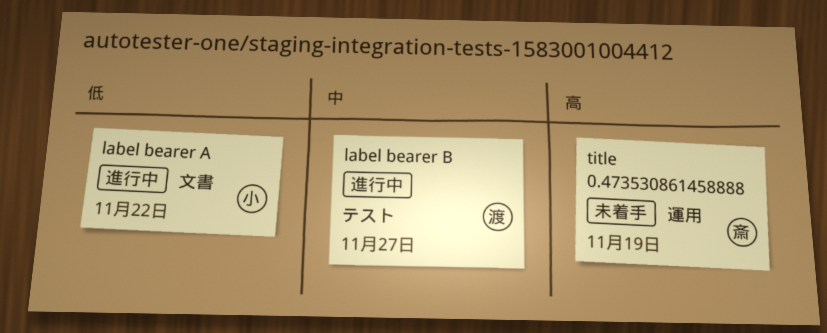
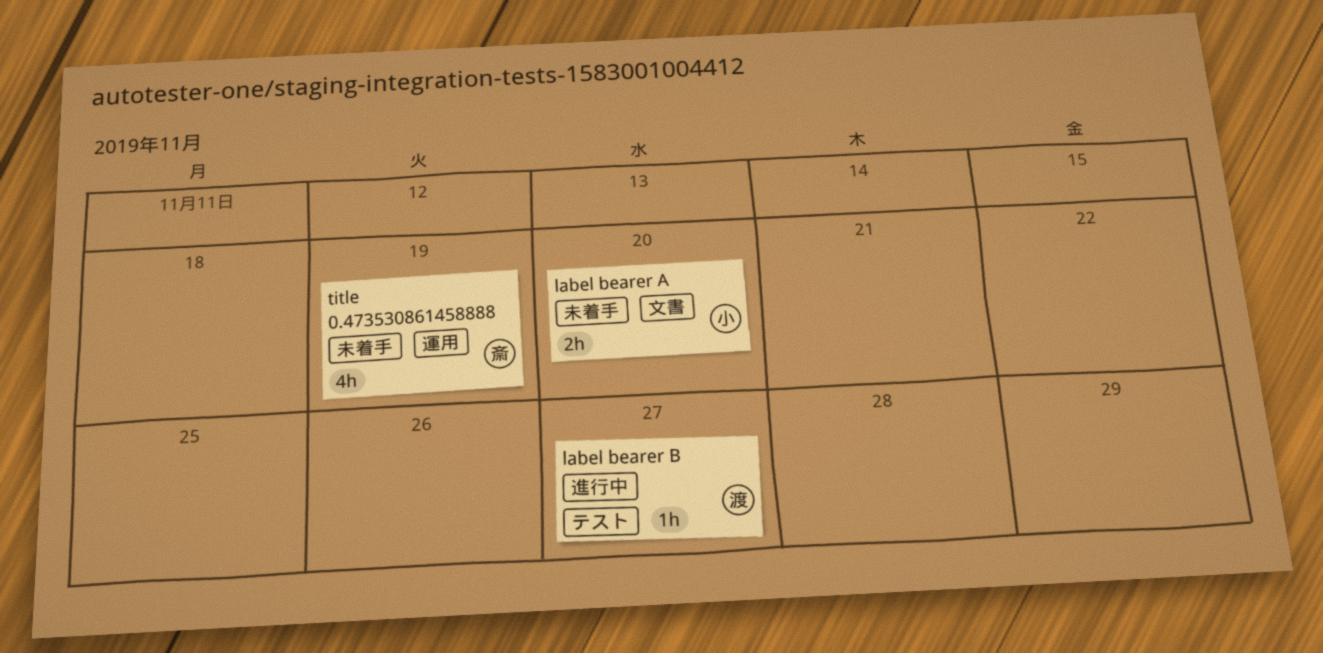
label bearer A, status: 進行中 -> 未着手
label bearer A, due: Nov 22 -> Nov 20

